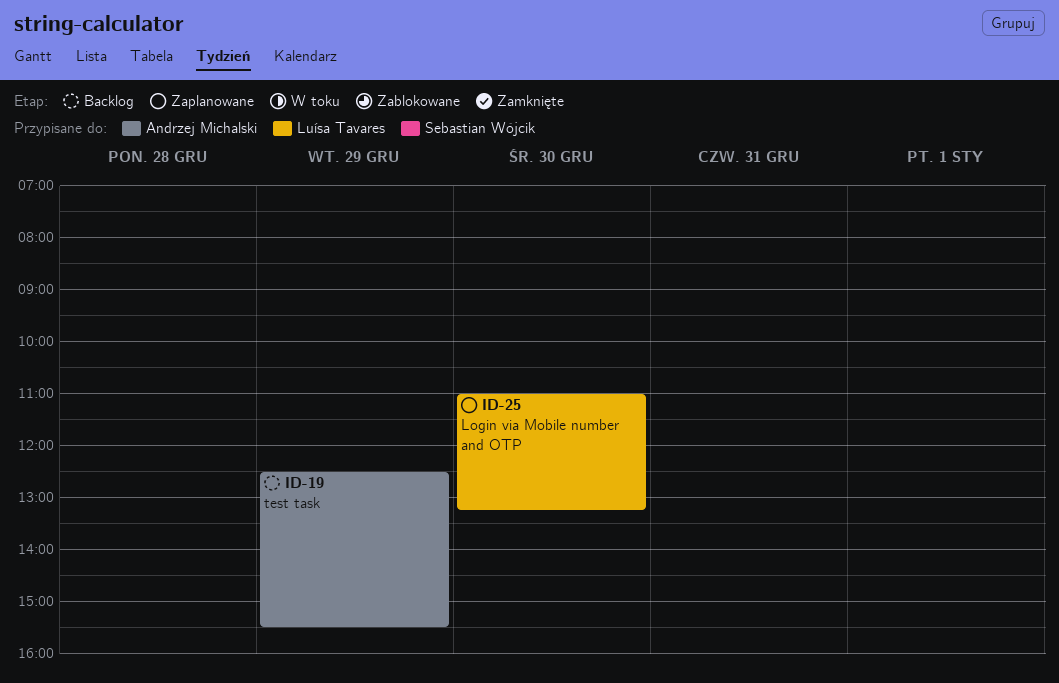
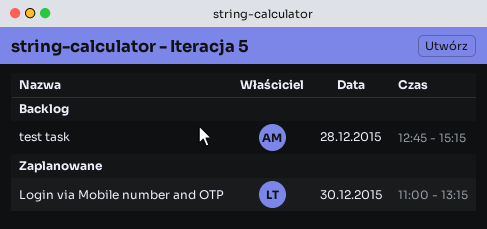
test task, day: Dec 29 -> Dec 28
test task, begins: 12:30 -> 12:45
test task, ends: 15:30 -> 15:15

